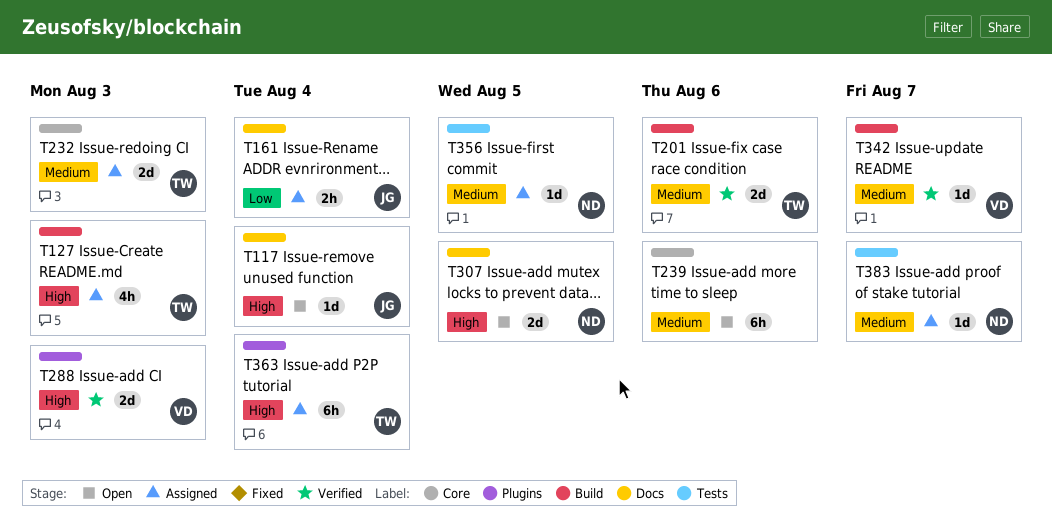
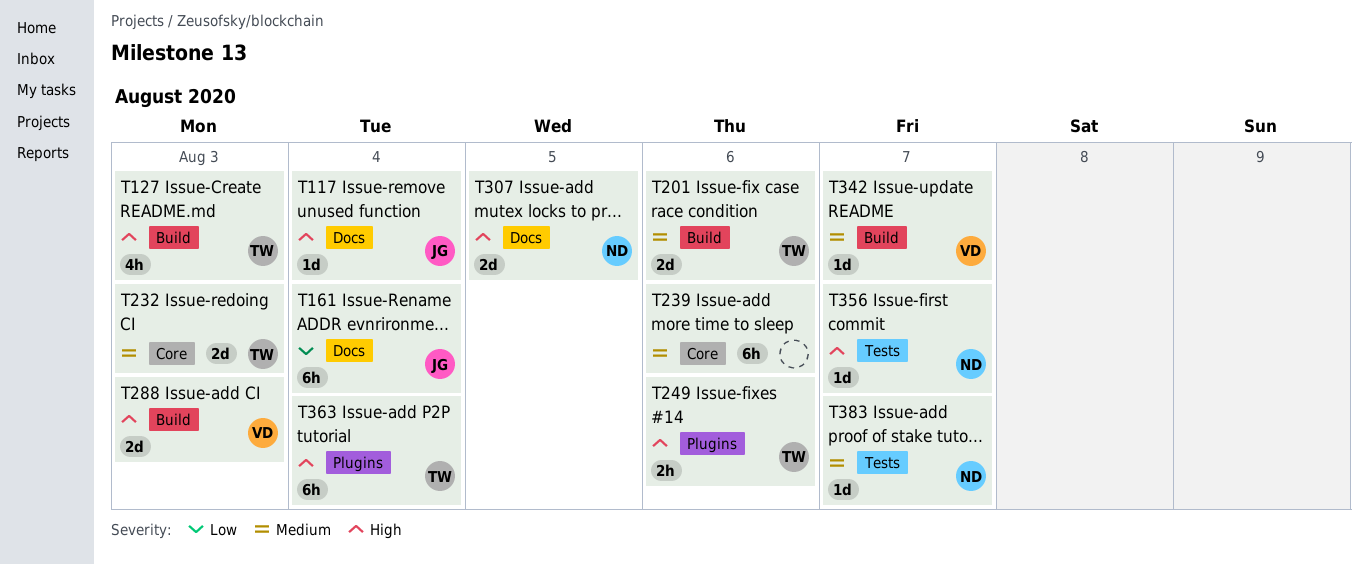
T161, estimate: 2h -> 6h
T249: none -> present
T288, label: Plugins -> Build
T356, priority: Medium -> High
T356, due: Aug 5 -> Aug 7

